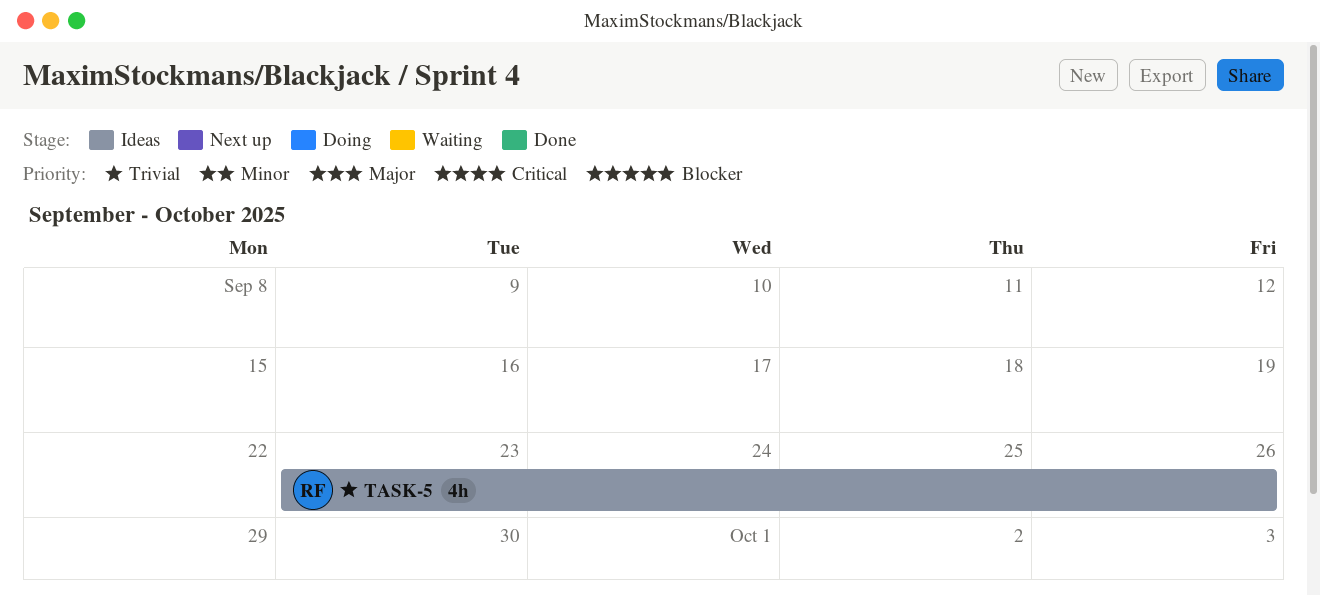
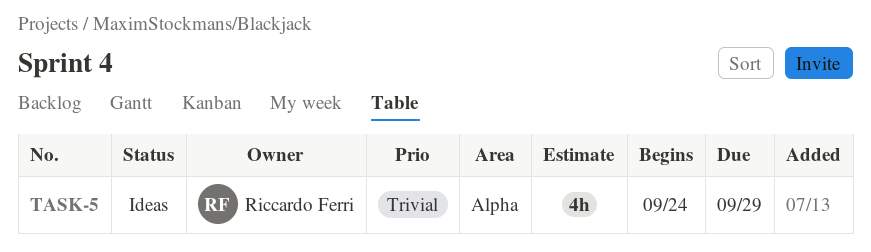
TASK-5, start: Sep 23 -> Sep 24
TASK-5, due: Sep 26 -> Sep 29

